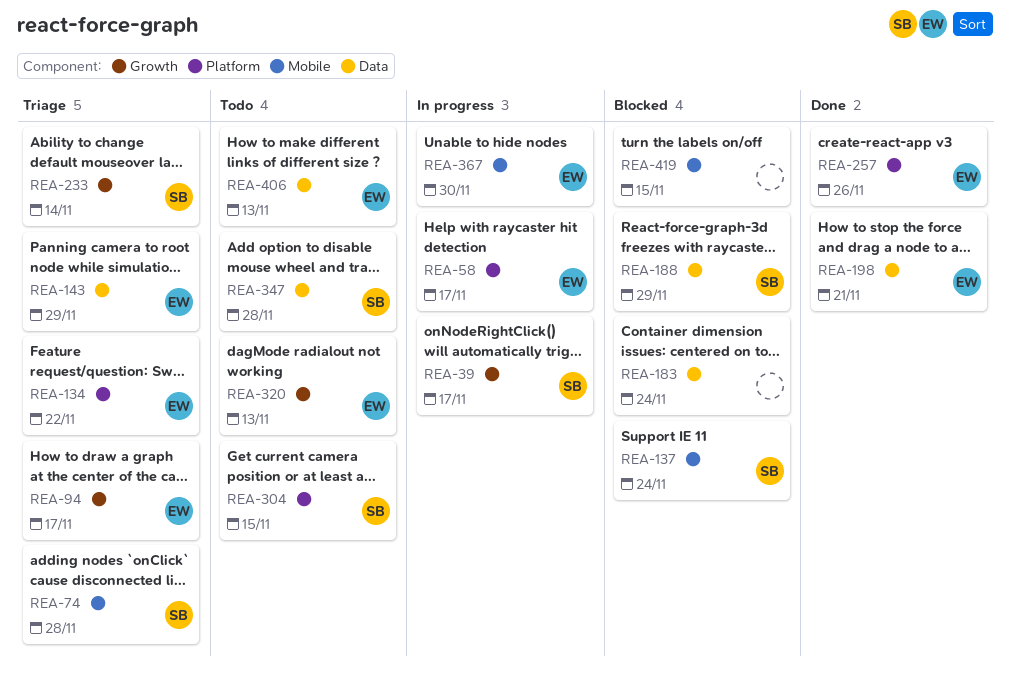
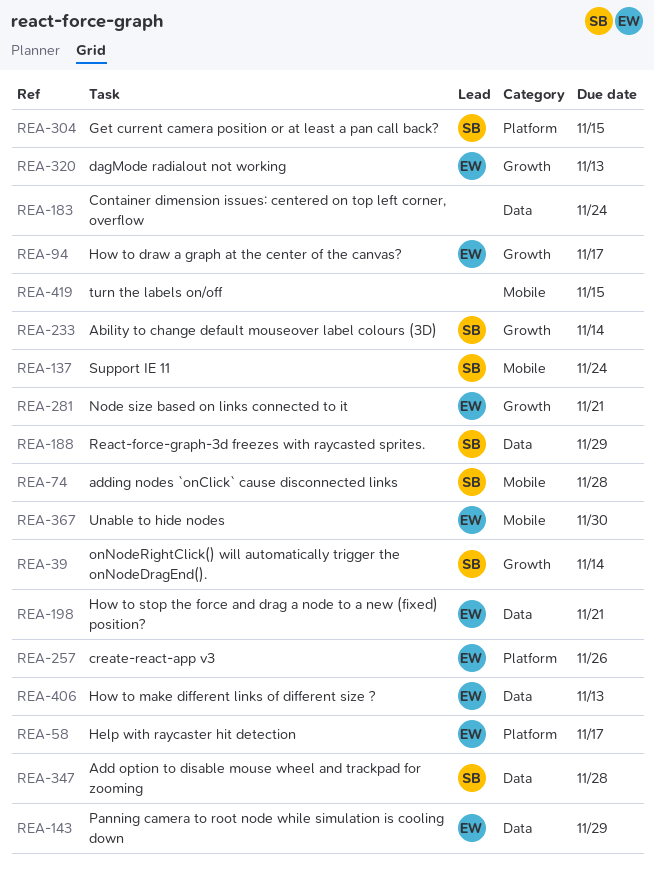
REA-39, due: Nov 17 -> Nov 14
REA-134: present -> none
REA-281: none -> present

